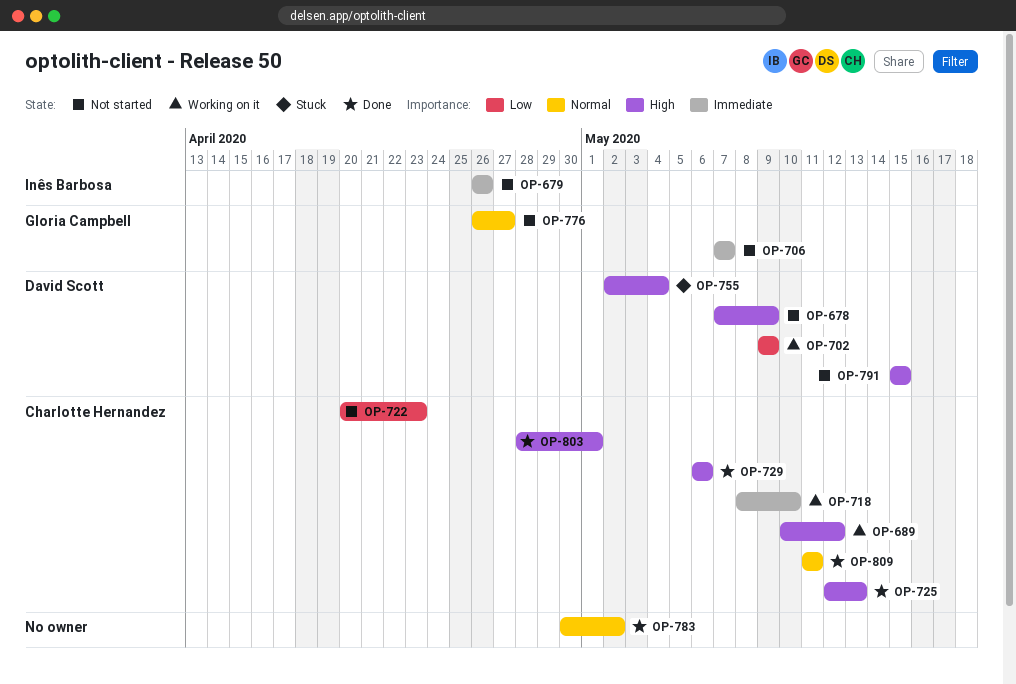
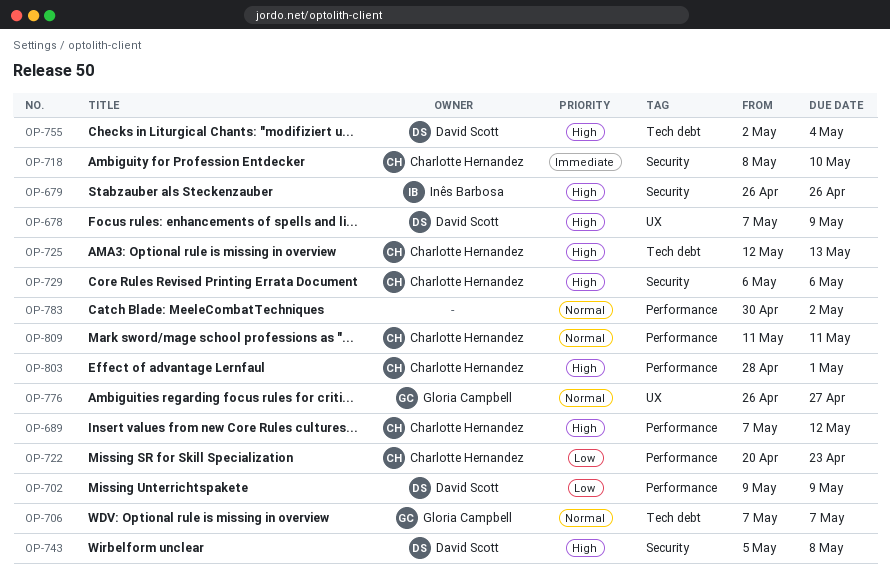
OP-679, priority: Immediate -> High
OP-689, start: May 10 -> May 7
OP-706, priority: Immediate -> Normal
OP-743: none -> present
OP-791: present -> none

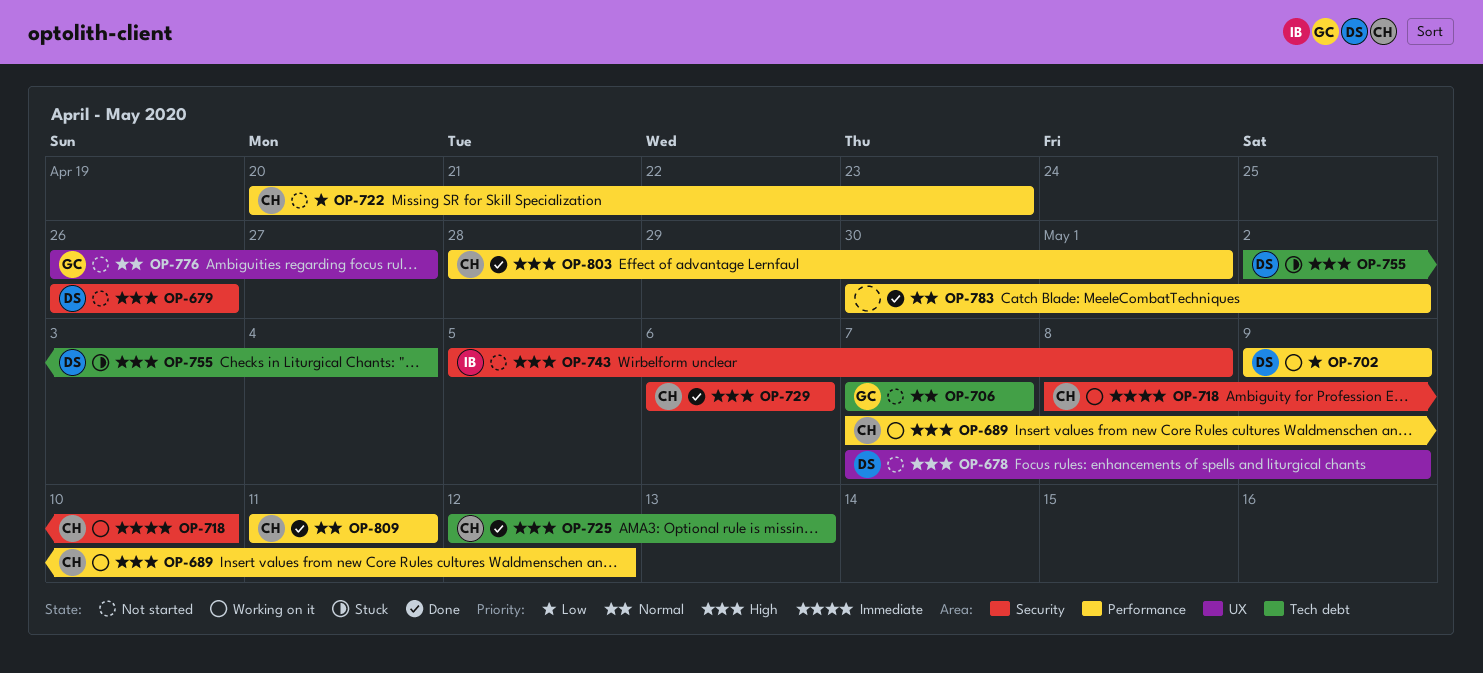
OP-679, owner: Inês Barbosa -> David Scott
OP-743, owner: David Scott -> Inês Barbosa

